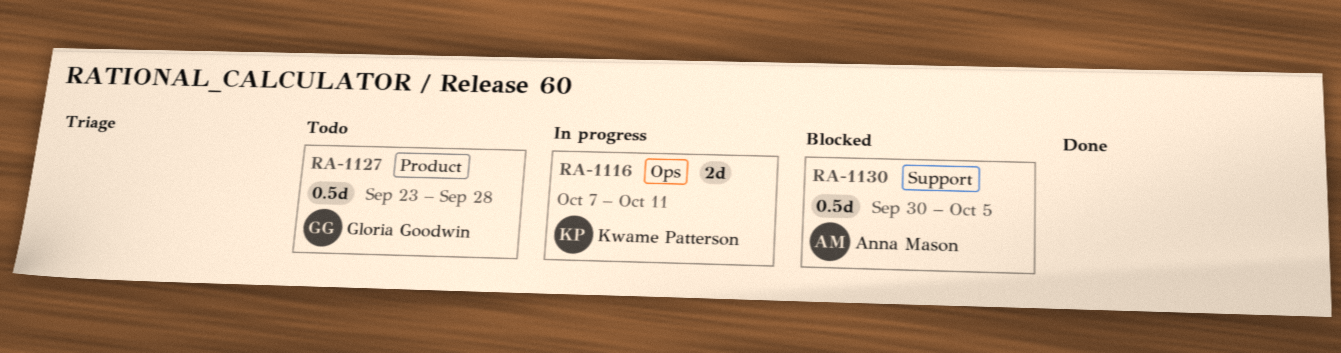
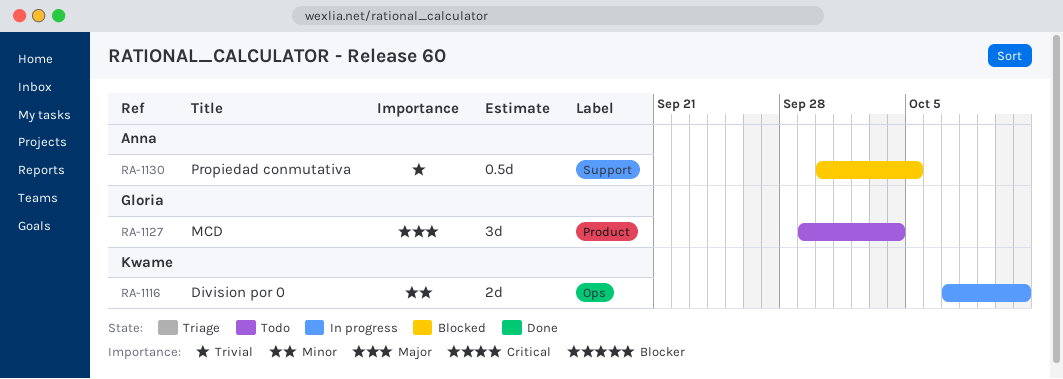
RA-1127, estimate: 0.5d -> 3d
RA-1127, start: Sep 23 -> Sep 29
RA-1127, due: Sep 28 -> Oct 4

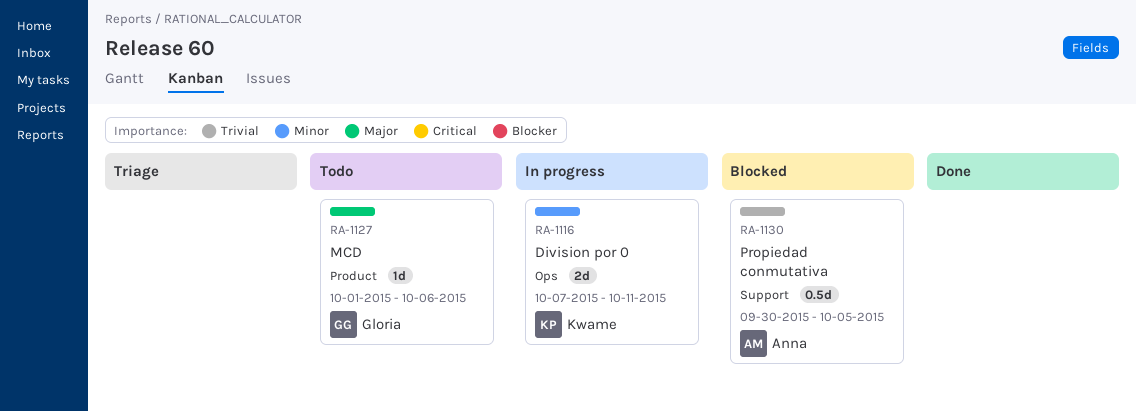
RA-1127, estimate: 3d -> 1d
RA-1127, start: Sep 29 -> Oct 1
RA-1127, due: Oct 4 -> Oct 6

